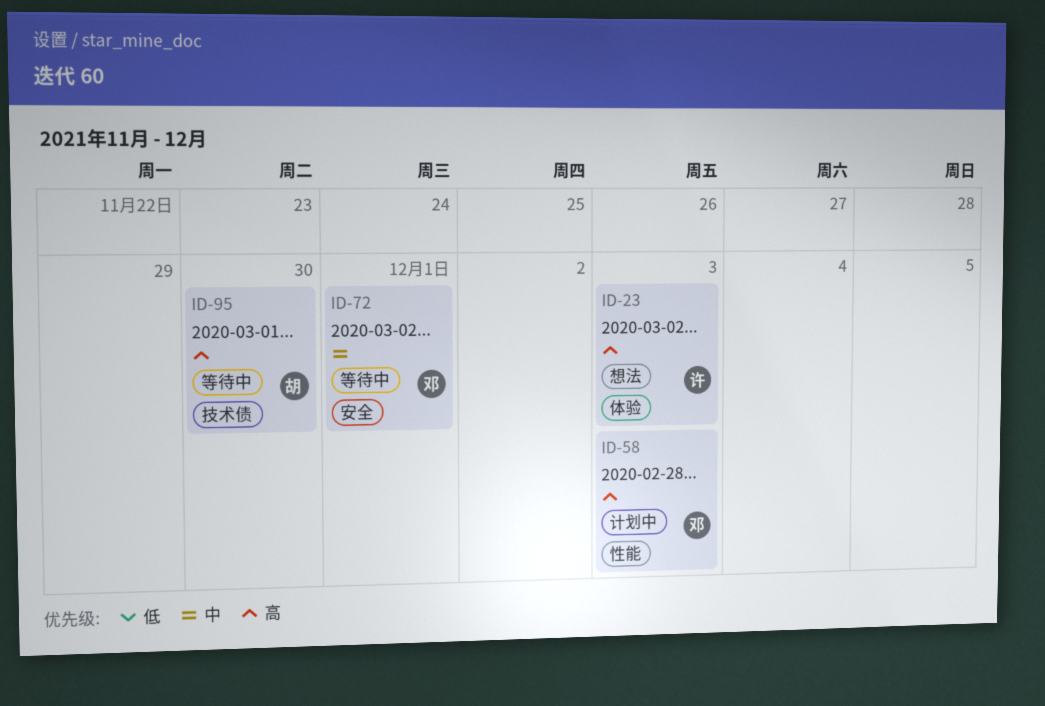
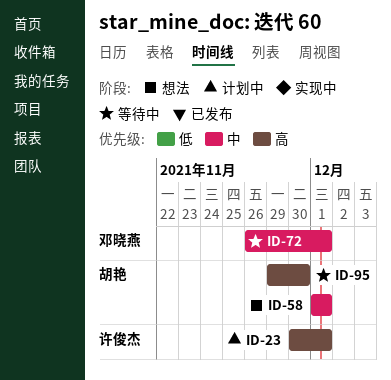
ID-23, status: 想法 -> 计划中
ID-23, due: Dec 3 -> Dec 1
ID-58, status: 计划中 -> 想法
ID-58, owner: 邓晓燕 -> 胡艳
ID-58, priority: 高 -> 中
ID-58, due: Dec 3 -> Dec 1

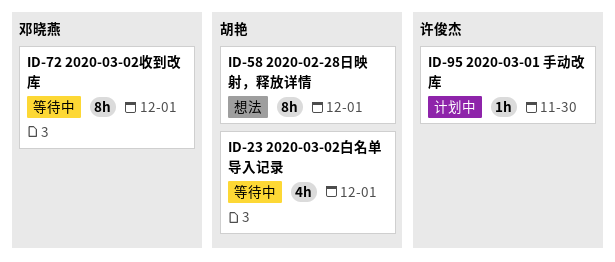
ID-23, status: 计划中 -> 等待中
ID-23, owner: 许俊杰 -> 胡艳
ID-95, status: 等待中 -> 计划中
ID-95, owner: 胡艳 -> 许俊杰

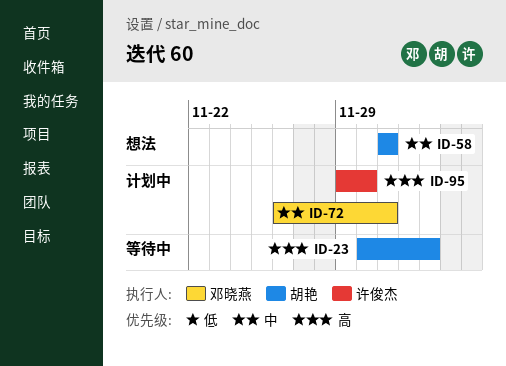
ID-23, due: Dec 1 -> Dec 3
ID-72, status: 等待中 -> 计划中

